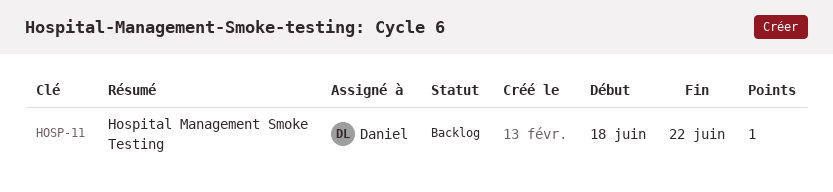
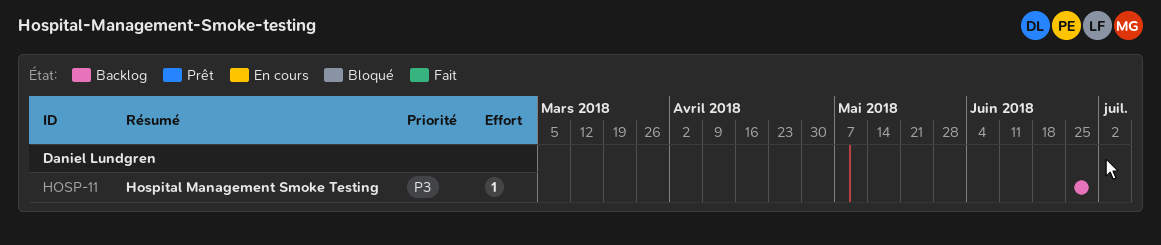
HOSP-11, start: Jun 18 -> Jun 25
HOSP-11, due: Jun 22 -> Jun 29

